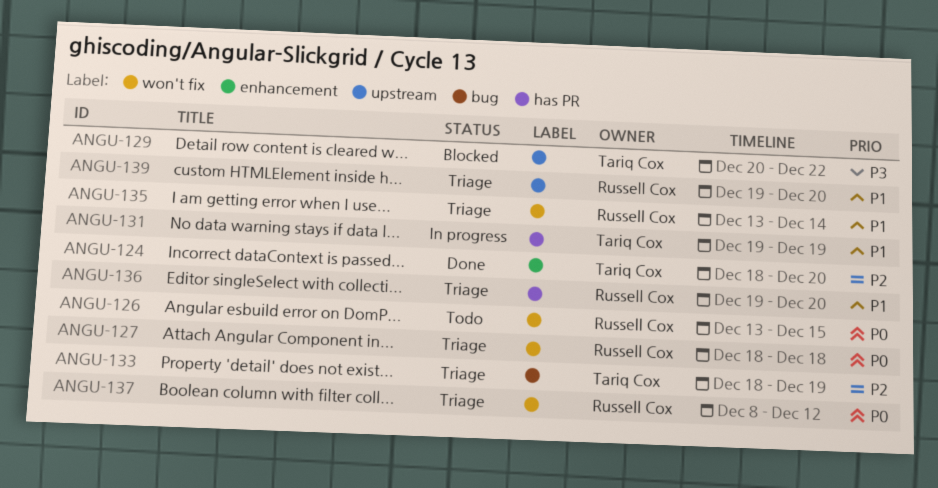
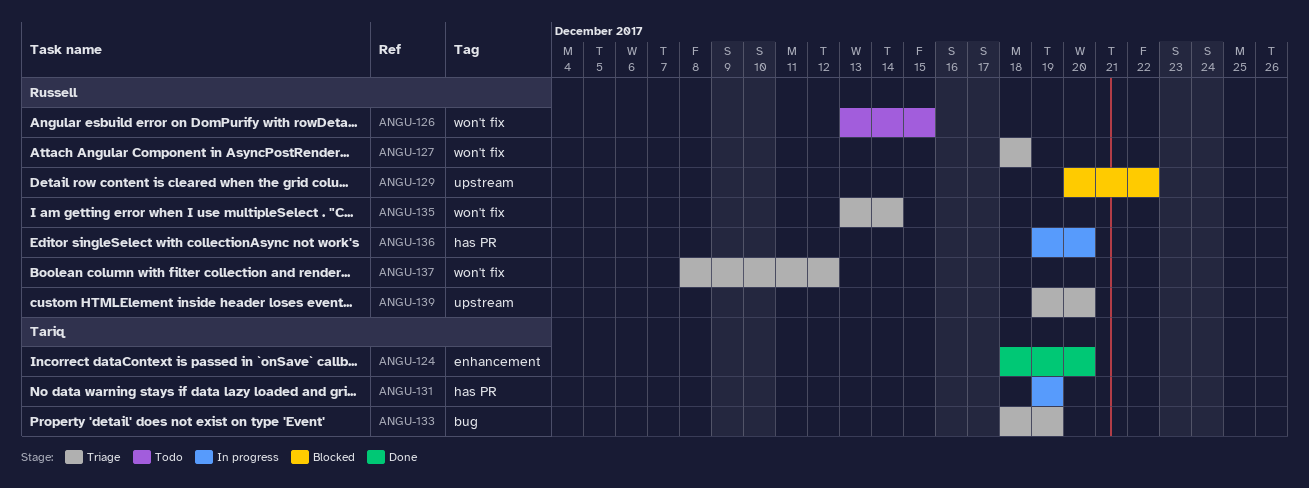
ANGU-129, owner: Tariq Cox -> Russell Cox
ANGU-136, status: Triage -> In progress

